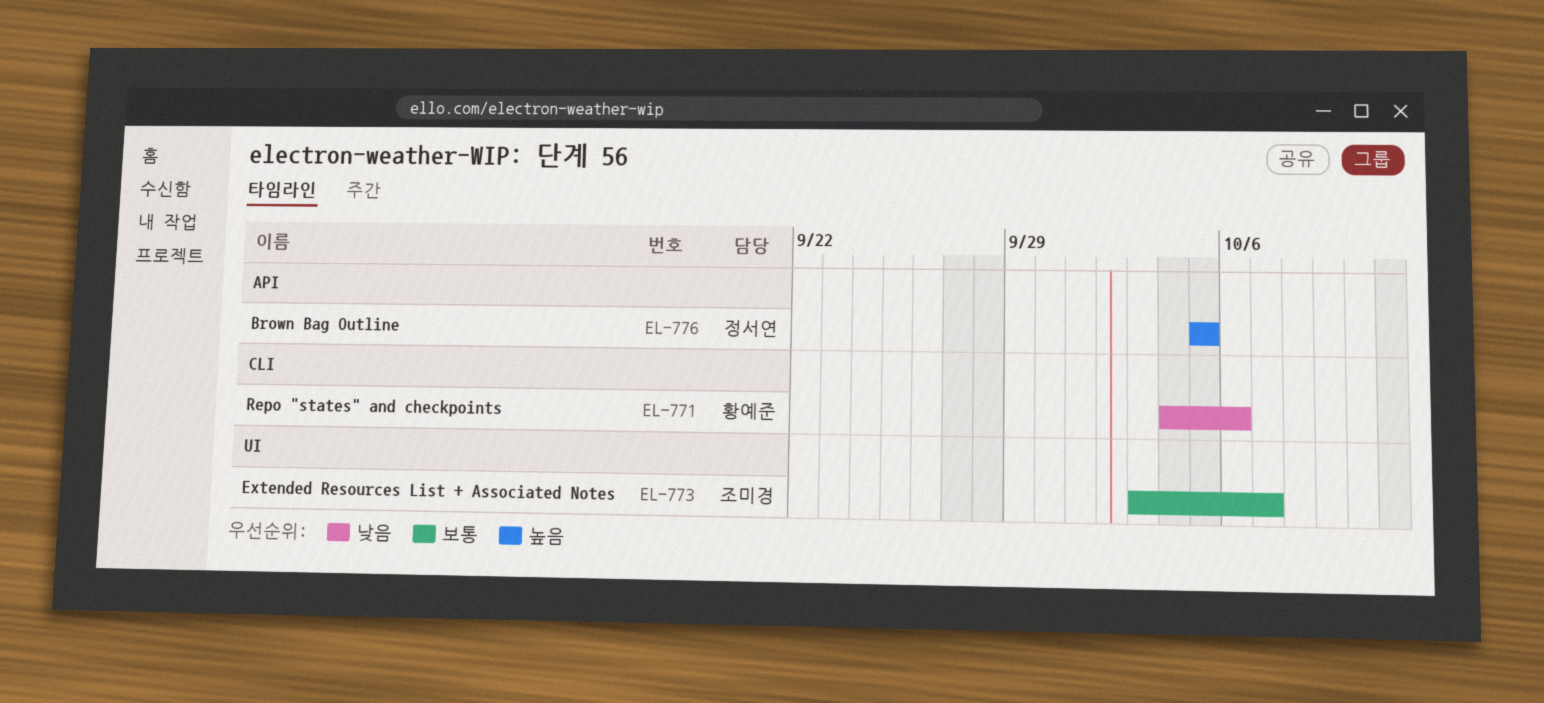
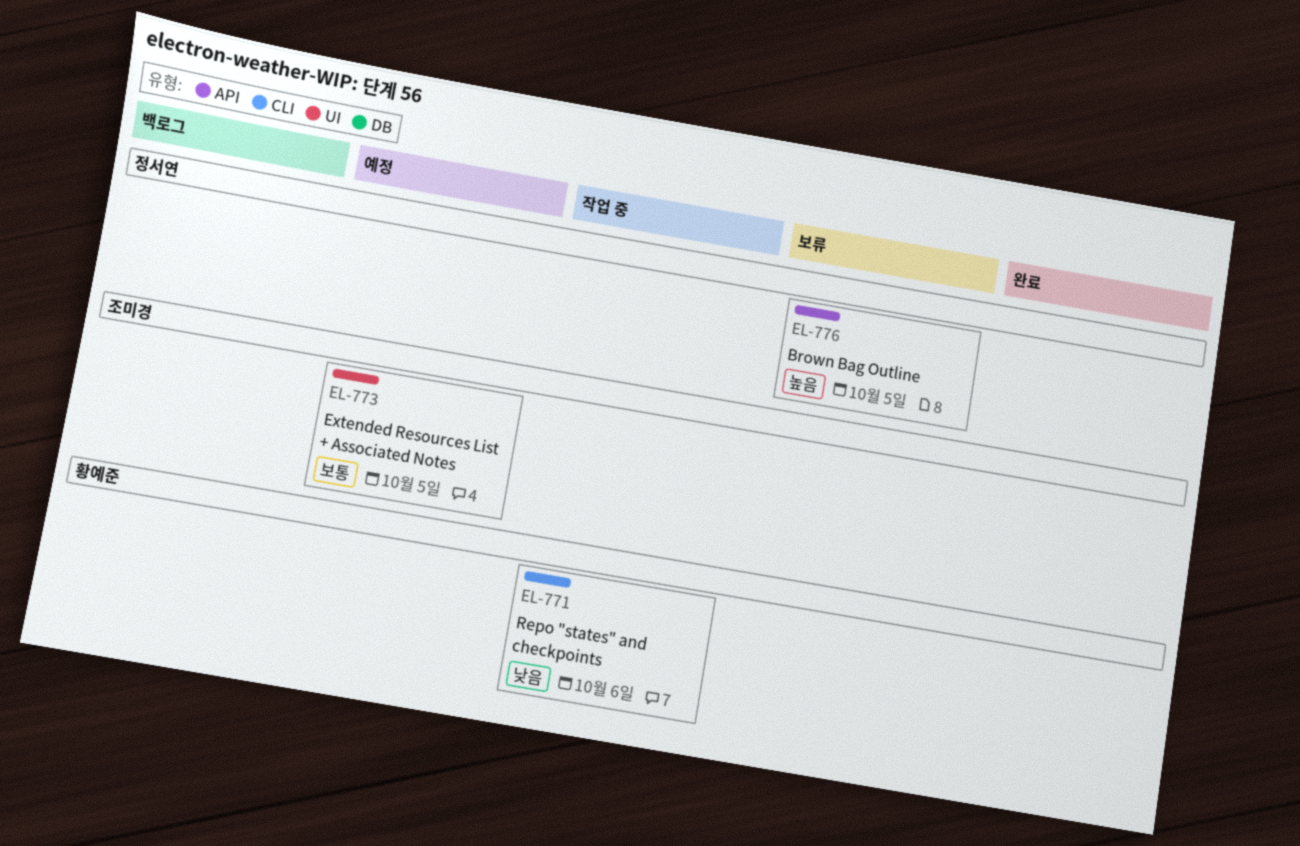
EL-773, due: Oct 7 -> Oct 5

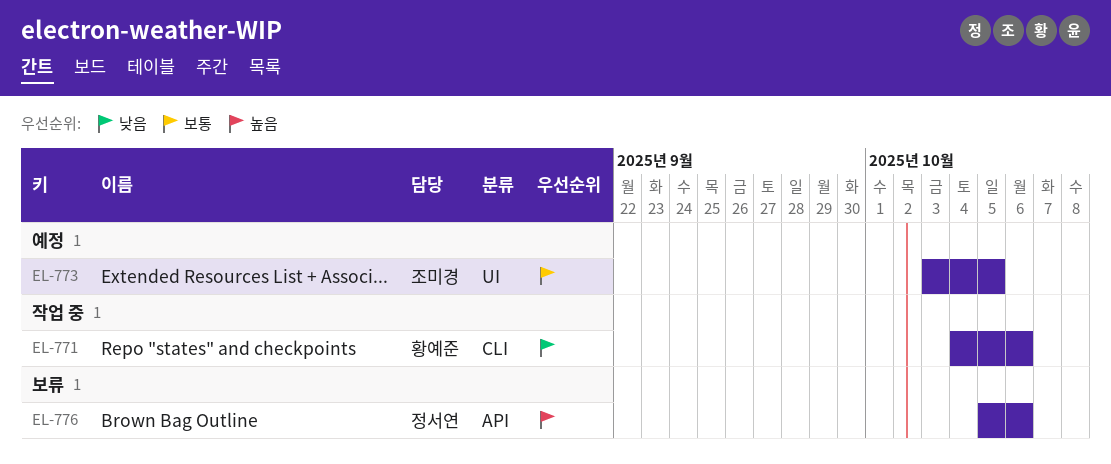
EL-776, due: Oct 5 -> Oct 6

